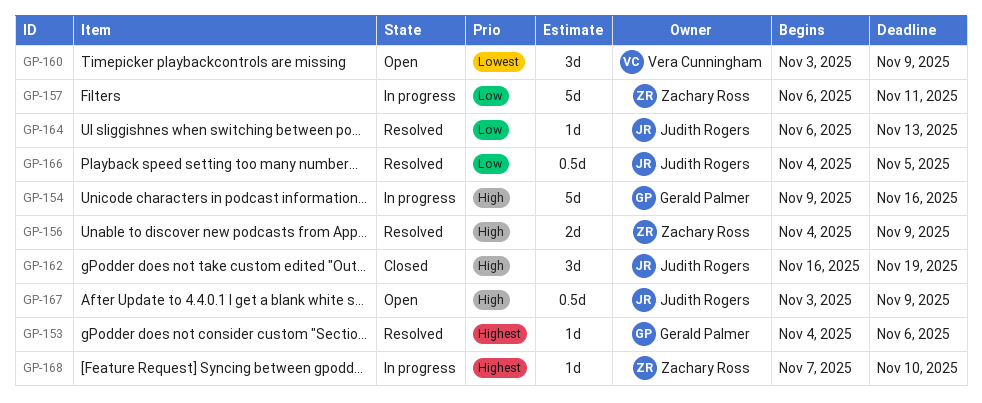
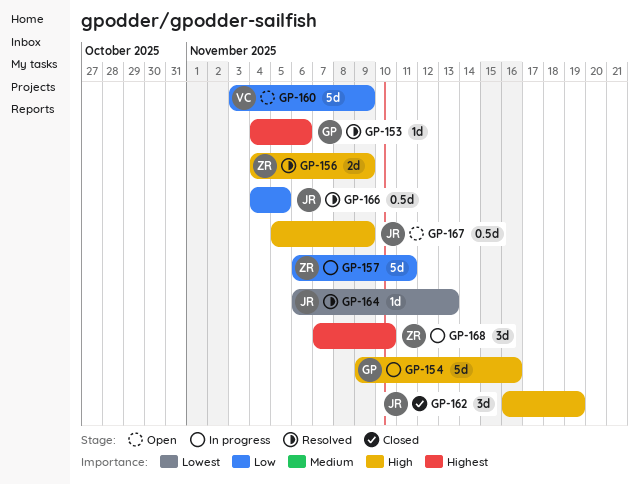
GP-160, priority: Lowest -> Low
GP-160, estimate: 3d -> 5d
GP-164, priority: Low -> Lowest
GP-167, start: Nov 3 -> Nov 5
GP-168, estimate: 1d -> 3d

